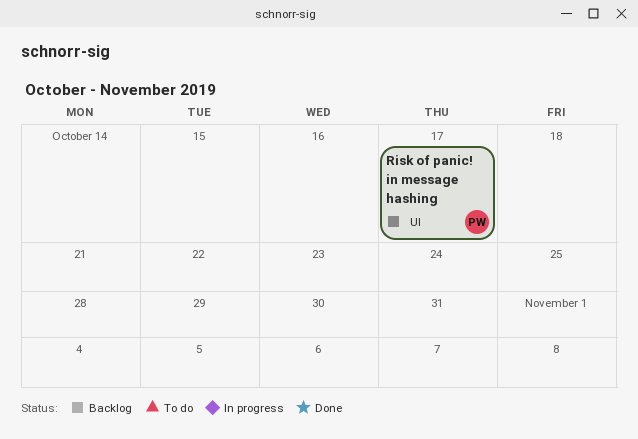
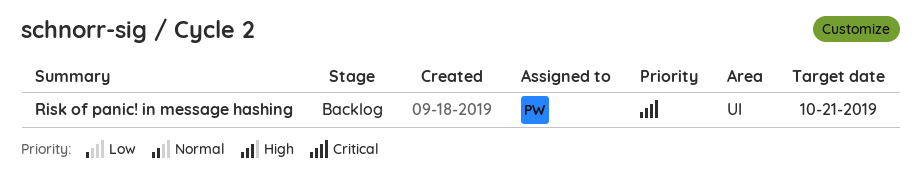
Risk of panic! in message hashing, due: Oct 17 -> Oct 21

